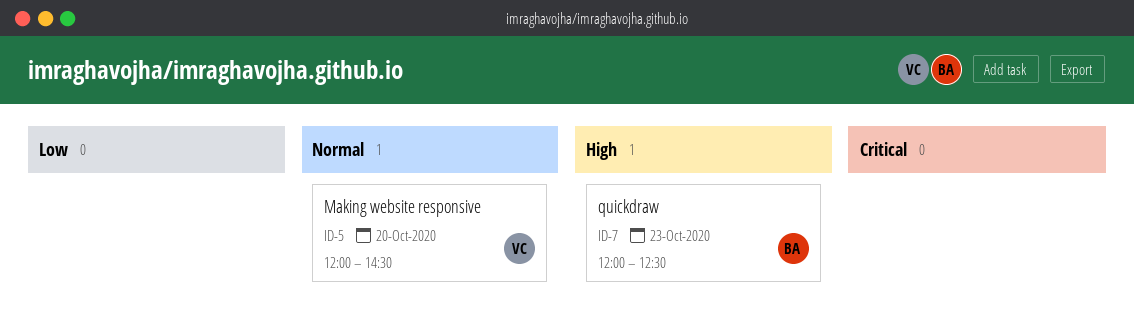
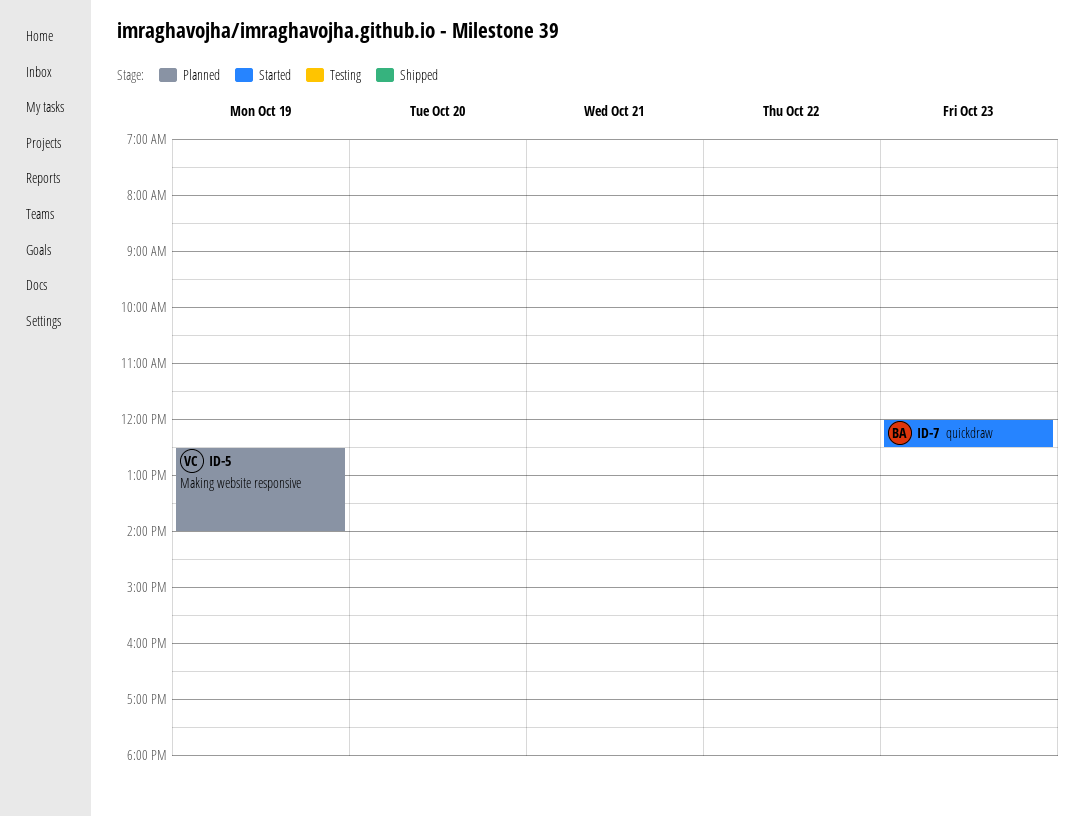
ID-5, day: Oct 20 -> Oct 19
ID-5, begins: 12:00 -> 12:30
ID-5, ends: 14:30 -> 14:00

